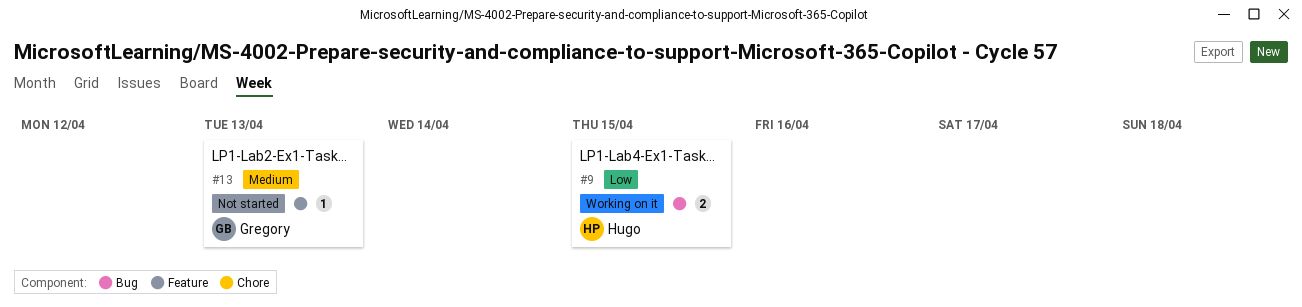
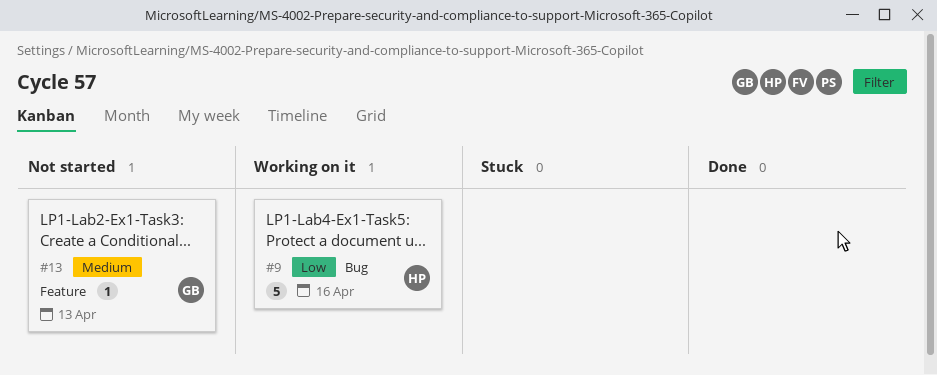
#9, estimate: 2 -> 5
#9, due: Apr 15 -> Apr 16

